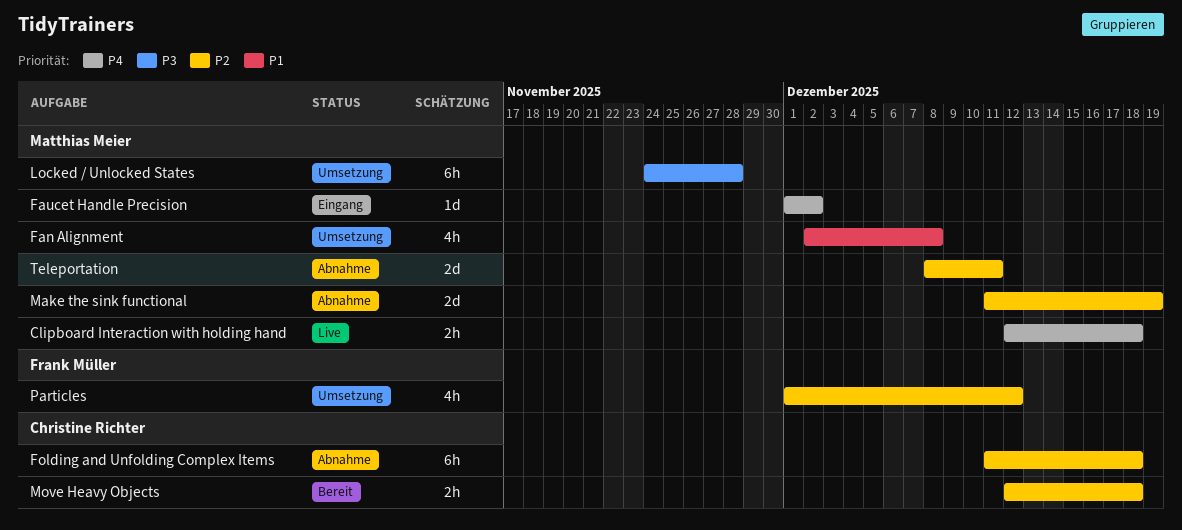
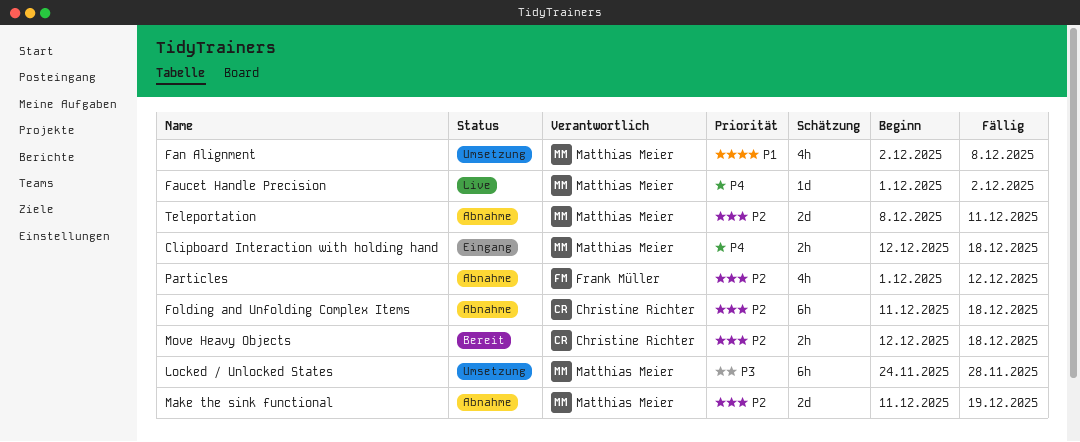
Clipboard Interaction with holding hand, status: Live -> Eingang
Faucet Handle Precision, status: Eingang -> Live
Particles, status: Umsetzung -> Abnahme

